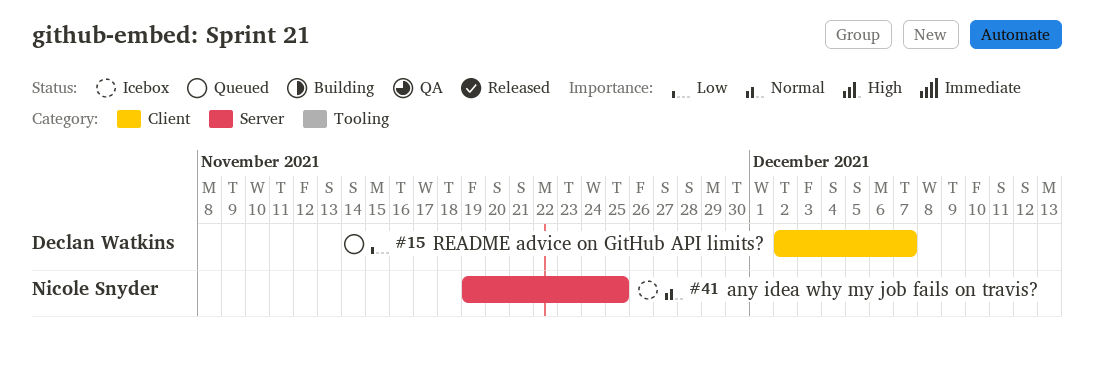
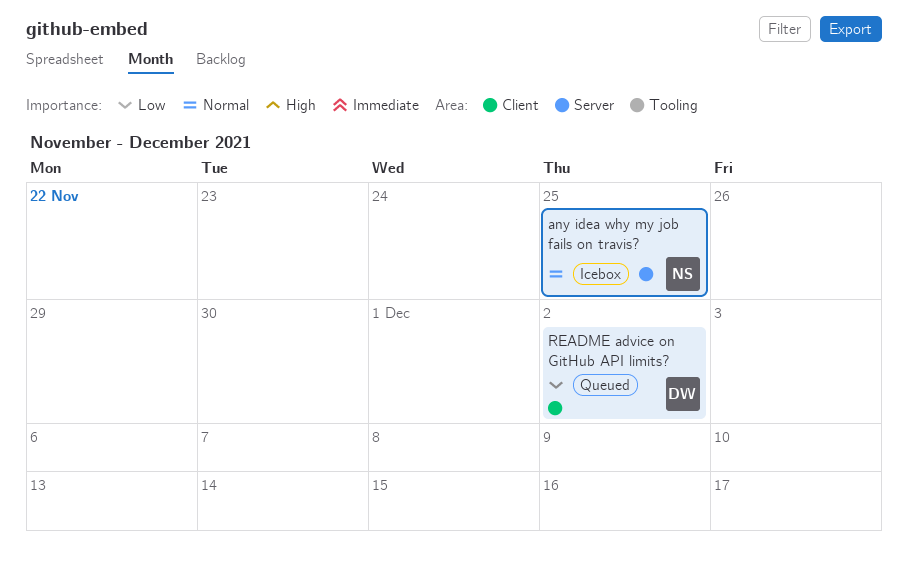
README advice on GitHub API limits?, due: Dec 7 -> Dec 2

